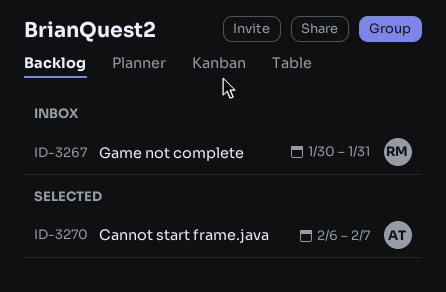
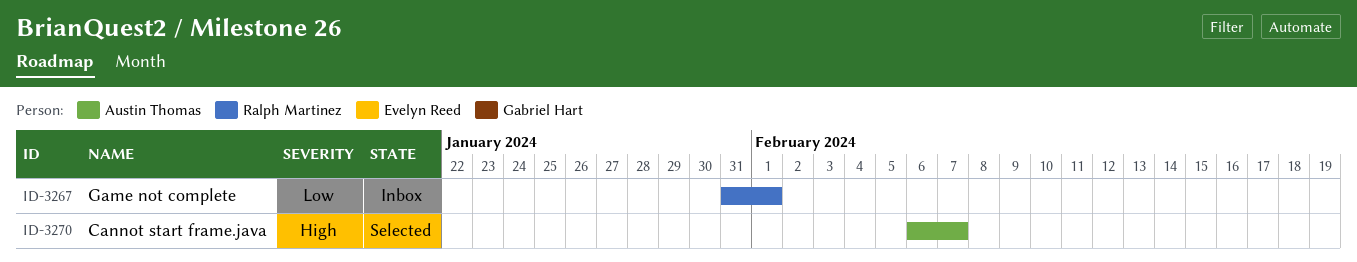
ID-3267, start: Jan 30 -> Jan 31
ID-3267, due: Jan 31 -> Feb 1

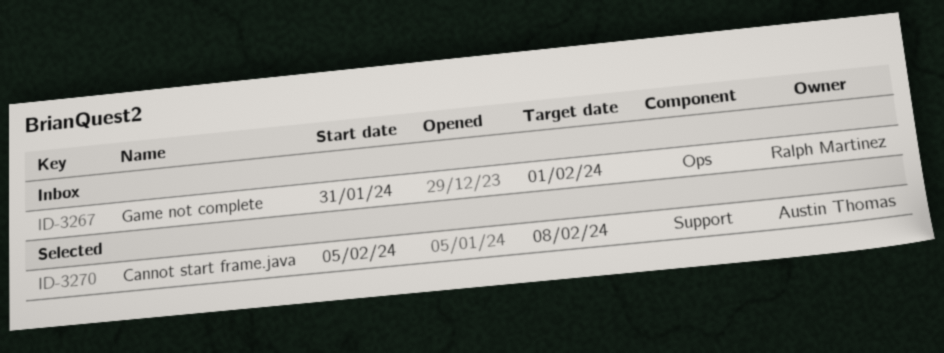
ID-3270, start: Feb 6 -> Feb 5
ID-3270, due: Feb 7 -> Feb 8

